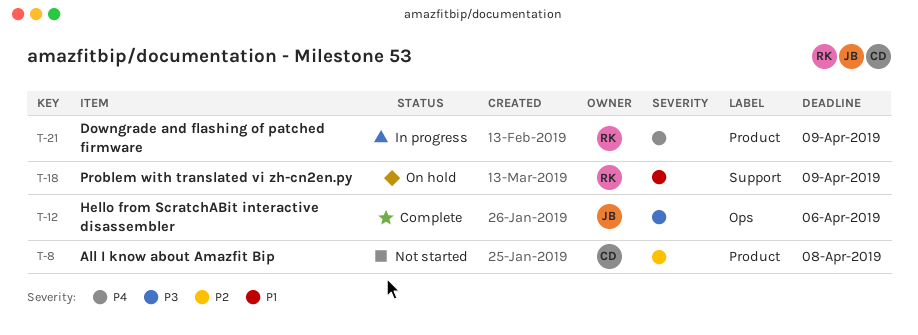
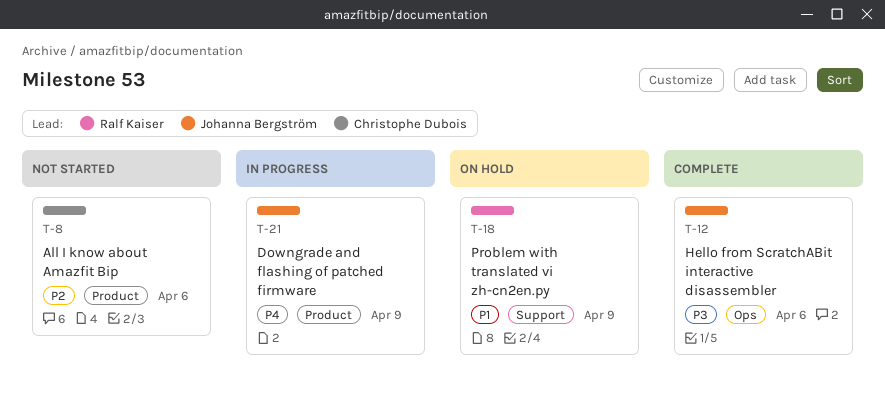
T-8, due: Apr 8 -> Apr 6
T-21, owner: Ralf Kaiser -> Johanna Bergström

